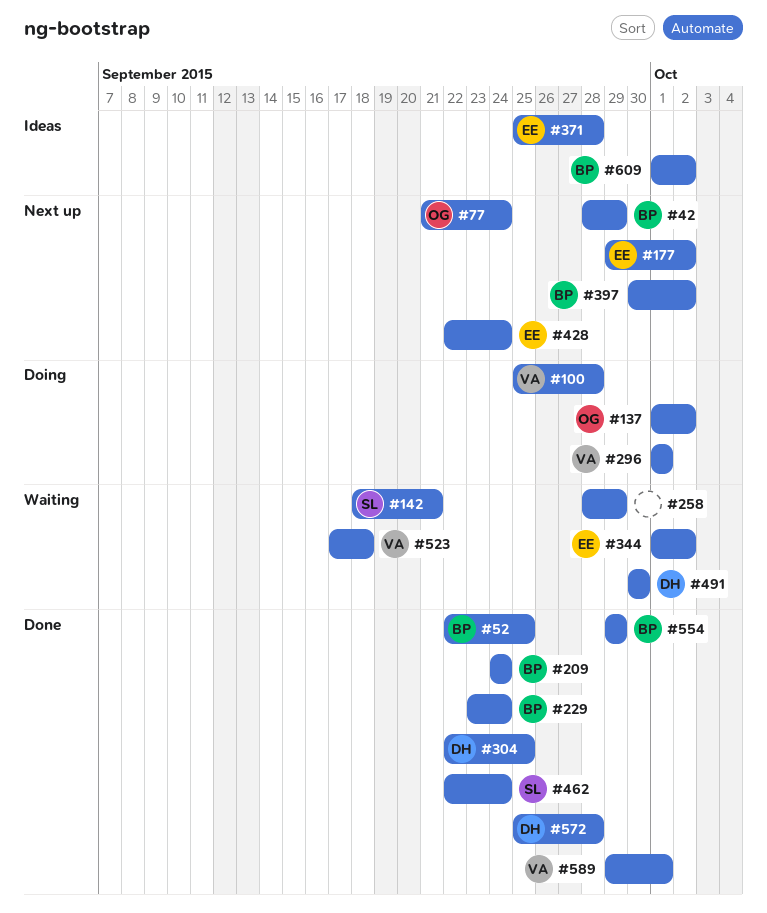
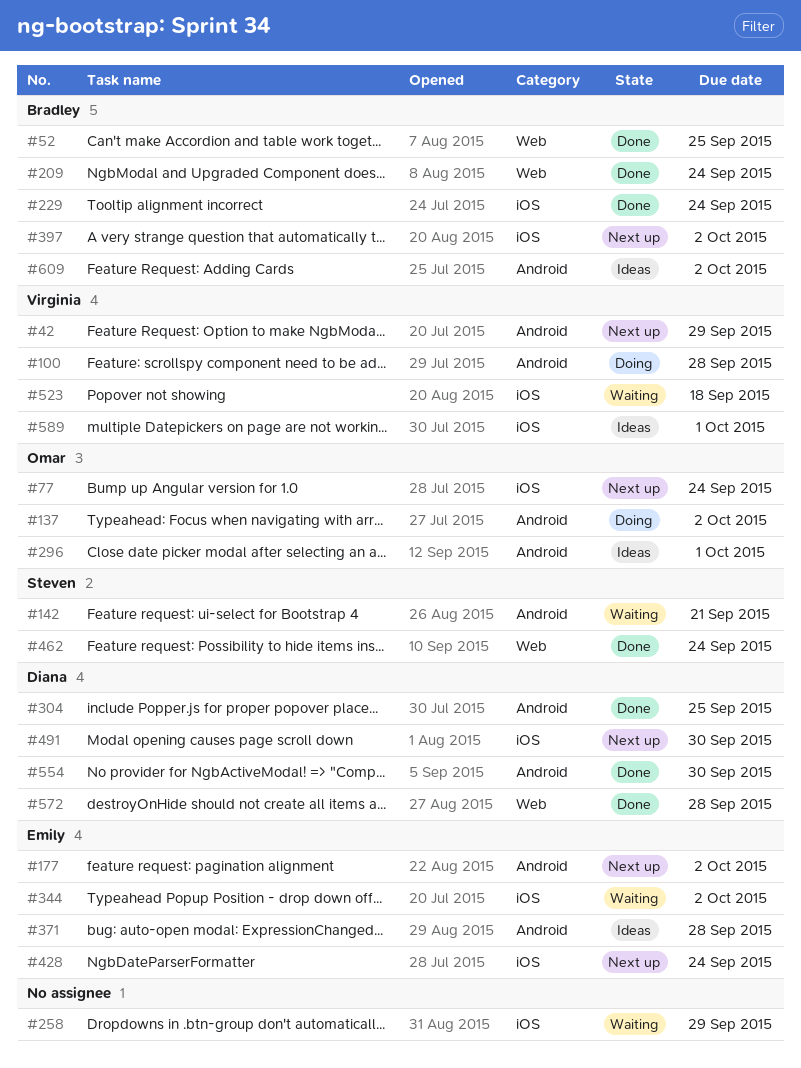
#42, owner: Bradley -> Virginia
#296, status: Doing -> Ideas
#296, owner: Virginia -> Omar
#491, status: Waiting -> Next up
#554, owner: Bradley -> Diana
#554, due: Sep 29 -> Sep 30
#589, status: Done -> Ideas

